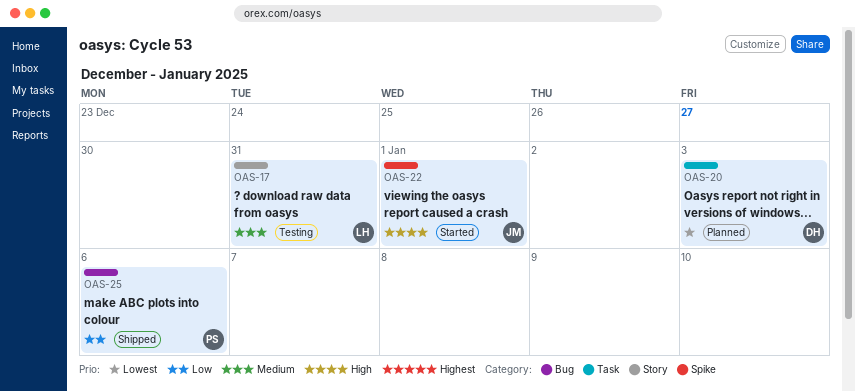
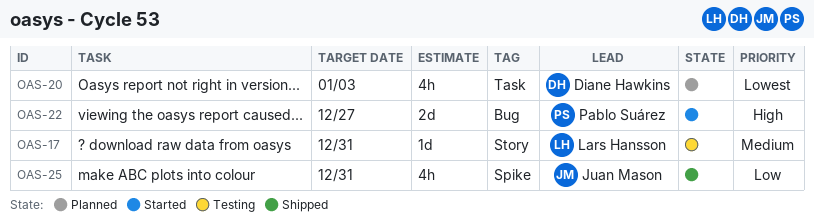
OAS-22, owner: Juan Mason -> Pablo Suárez
OAS-22, label: Spike -> Bug
OAS-22, due: Jan 1 -> Dec 27
OAS-25, owner: Pablo Suárez -> Juan Mason
OAS-25, label: Bug -> Spike
OAS-25, due: Jan 6 -> Dec 31

